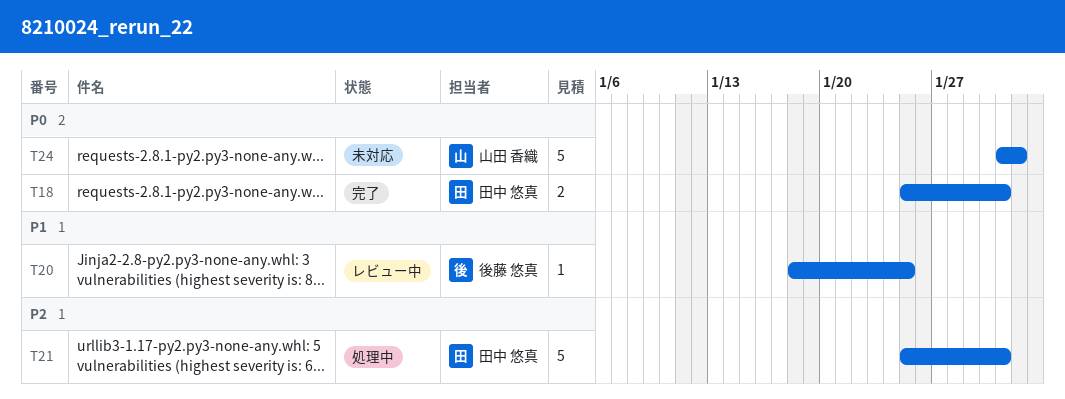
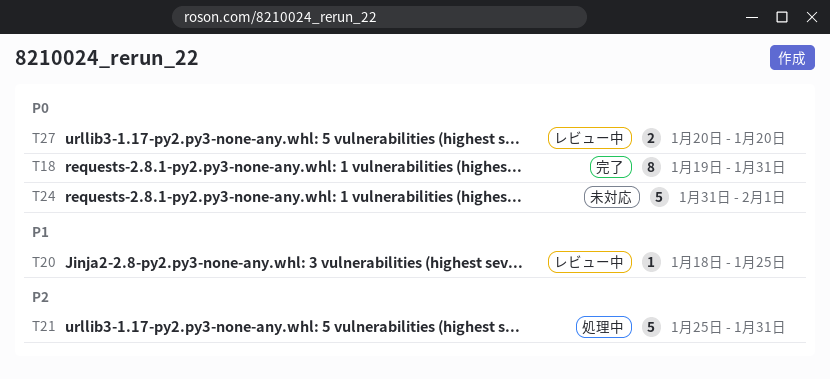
T18, estimate: 2 -> 8
T18, start: Jan 25 -> Jan 19
T27: none -> present

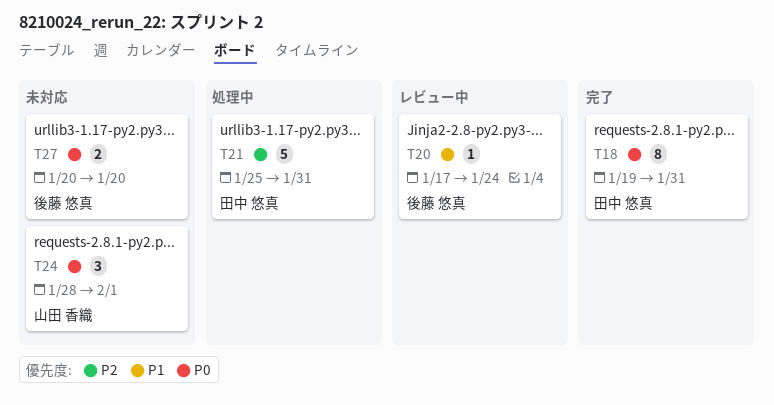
T20, start: Jan 18 -> Jan 17
T20, due: Jan 25 -> Jan 24
T24, estimate: 5 -> 3
T24, start: Jan 31 -> Jan 28
T27, status: レビュー中 -> 未対応

